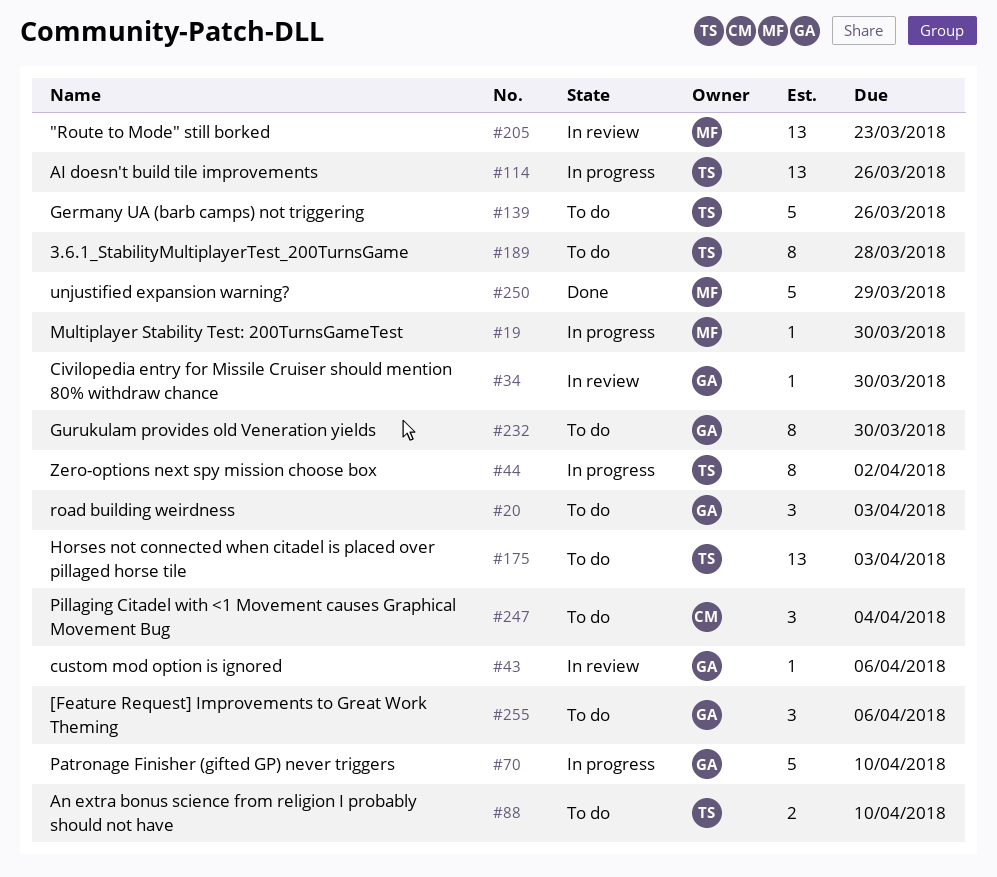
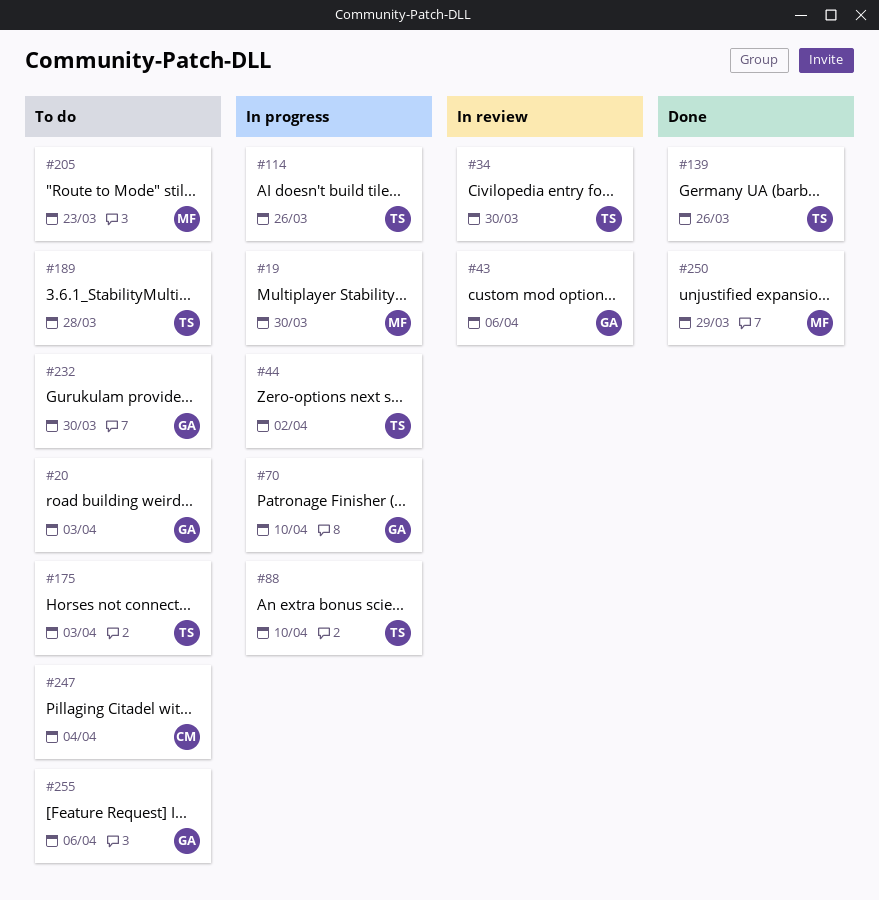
#34, owner: GA -> TS
#88, status: To do -> In progress
#139, status: To do -> Done
#205, status: In review -> To do

